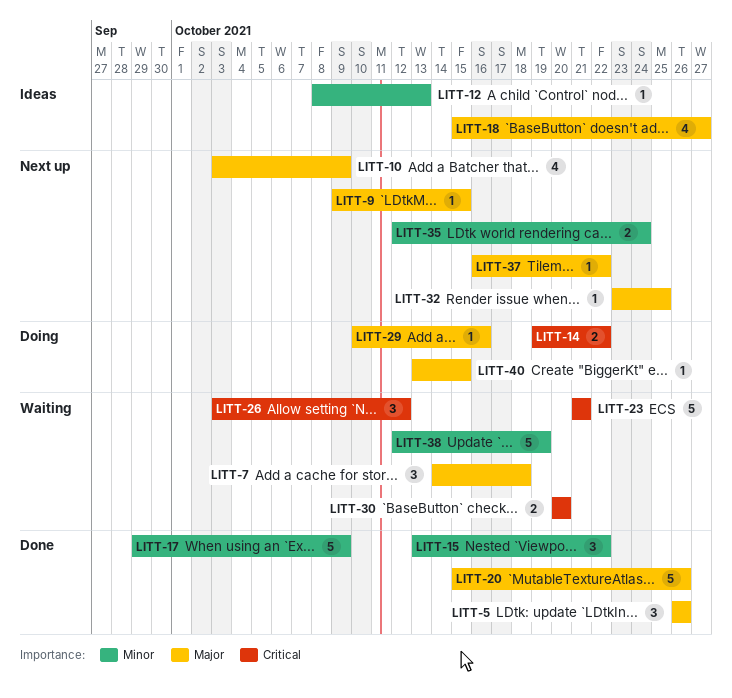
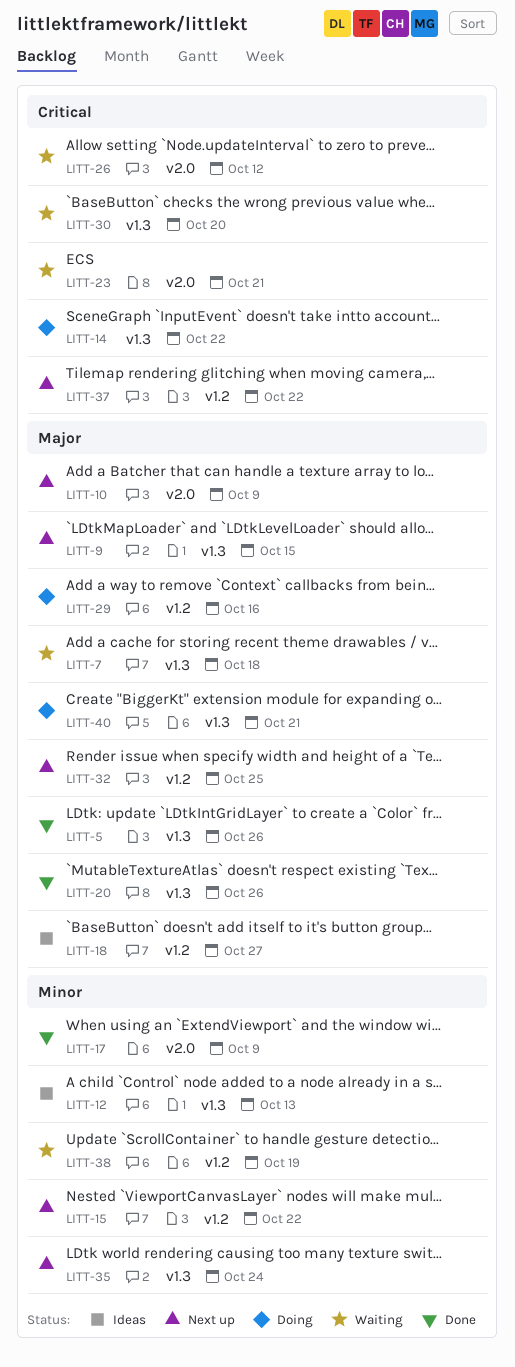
LITT-15, status: Done -> Next up
LITT-37, priority: Major -> Critical
LITT-40, due: Oct 15 -> Oct 21

